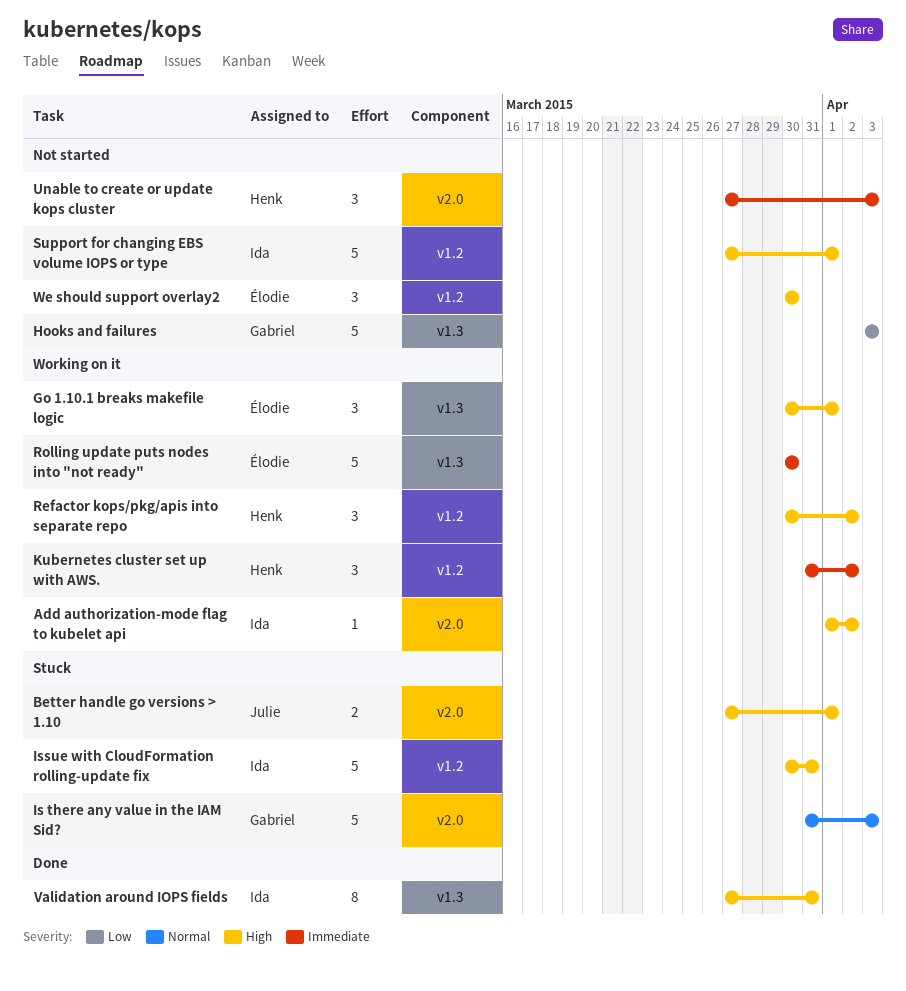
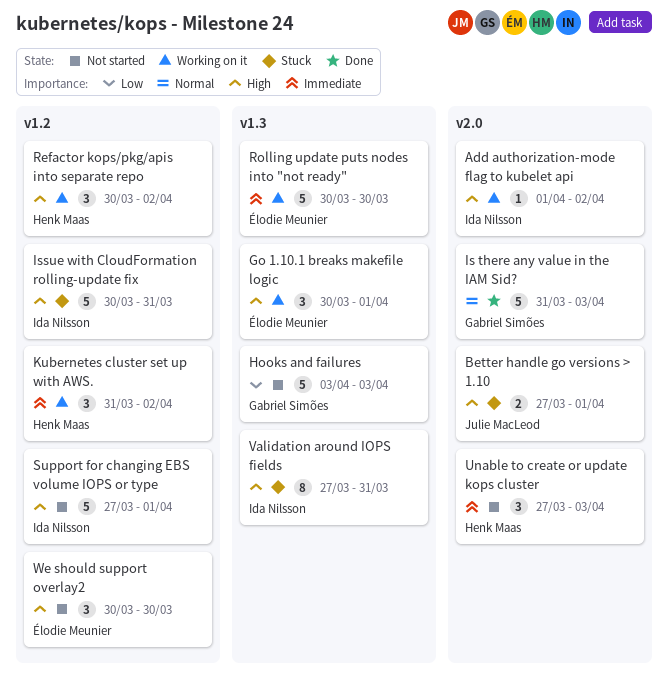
Is there any value in the IAM Sid?, status: Stuck -> Done
Validation around IOPS fields, status: Done -> Stuck

